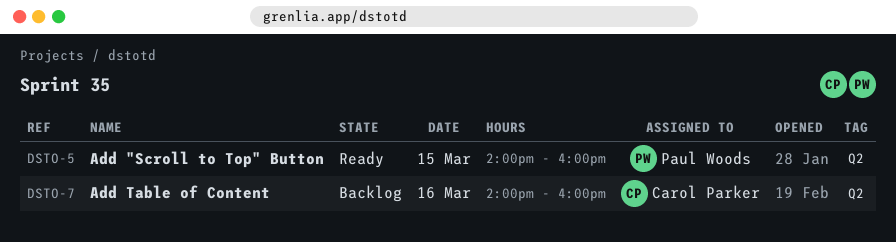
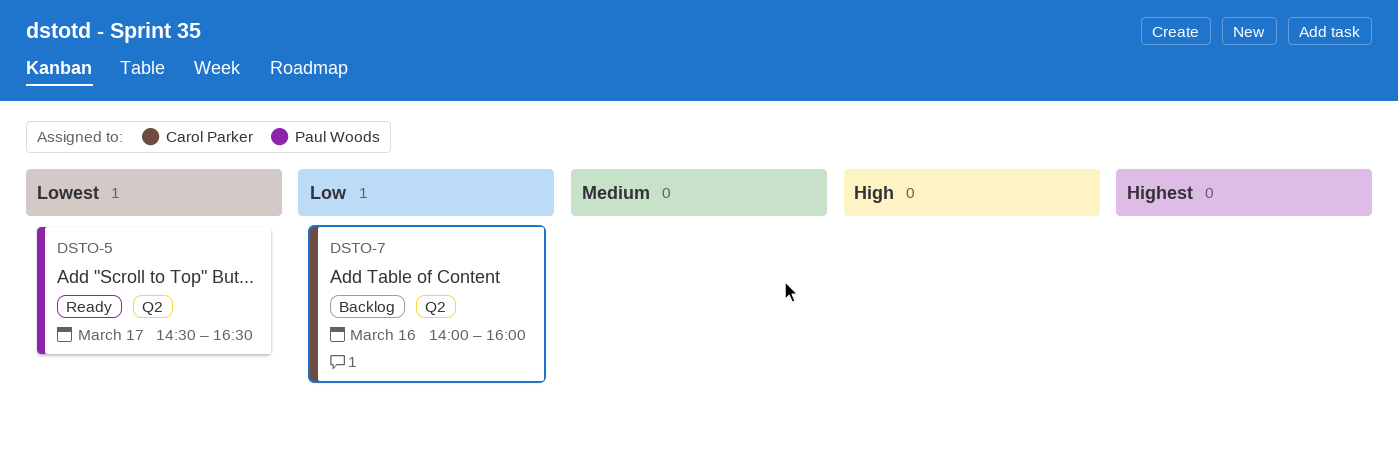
DSTO-5, day: Mar 15 -> Mar 17
DSTO-5, begins: 14:00 -> 14:30
DSTO-5, ends: 16:00 -> 16:30

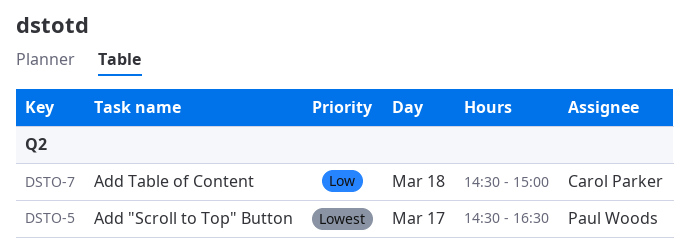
DSTO-7, day: Mar 16 -> Mar 18
DSTO-7, begins: 14:00 -> 14:30
DSTO-7, ends: 16:00 -> 15:00

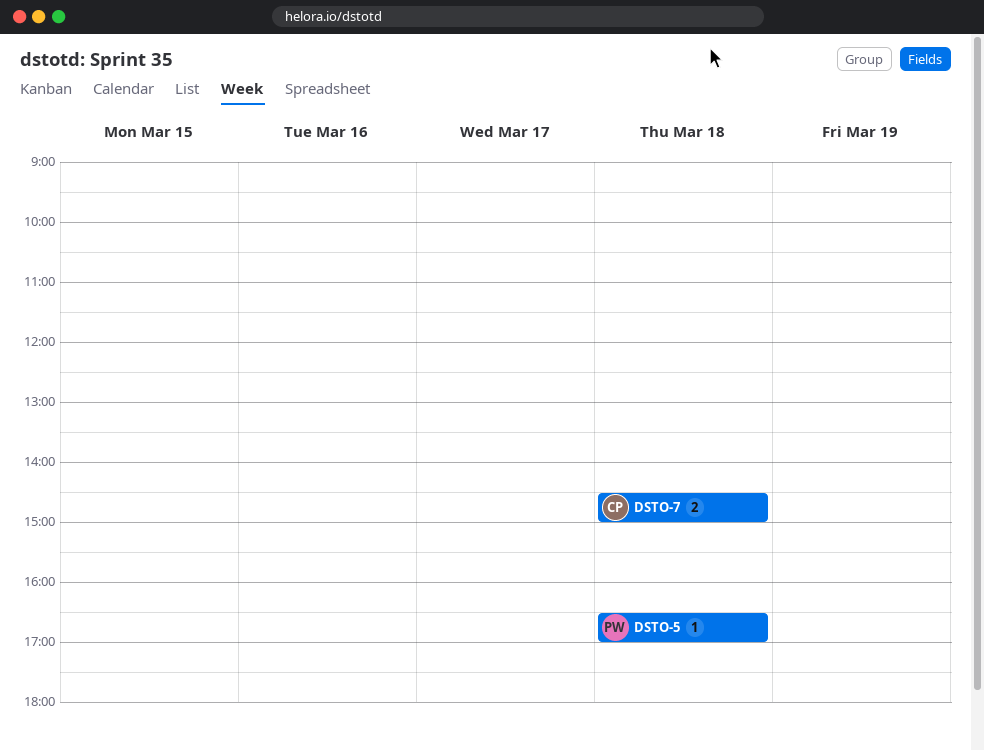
DSTO-5, day: Mar 17 -> Mar 18
DSTO-5, begins: 14:30 -> 16:30
DSTO-5, ends: 16:30 -> 17:00

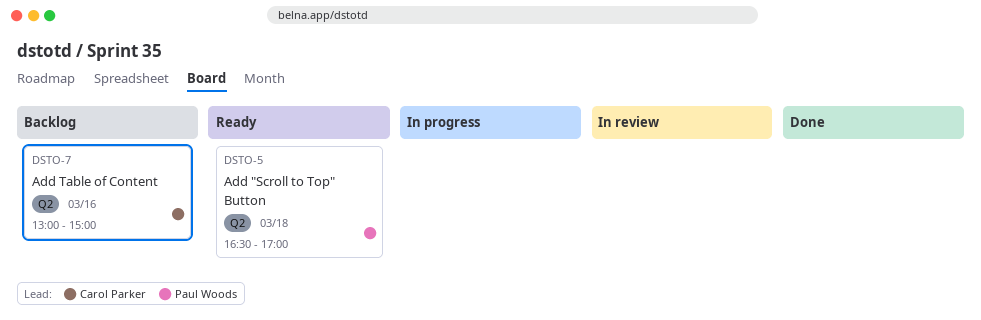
DSTO-7, day: Mar 18 -> Mar 16
DSTO-7, begins: 14:30 -> 13:00

